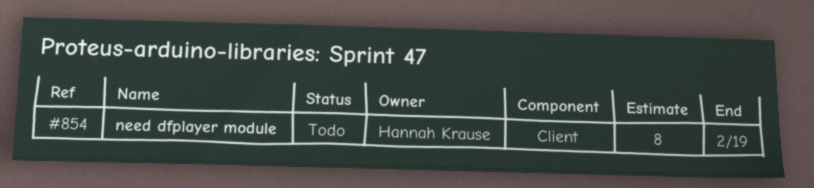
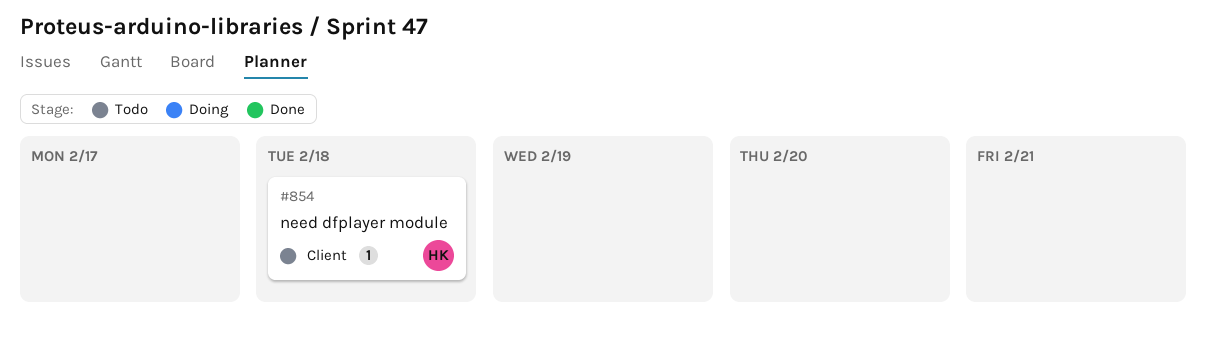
#854, estimate: 8 -> 1
#854, due: Feb 19 -> Feb 18

